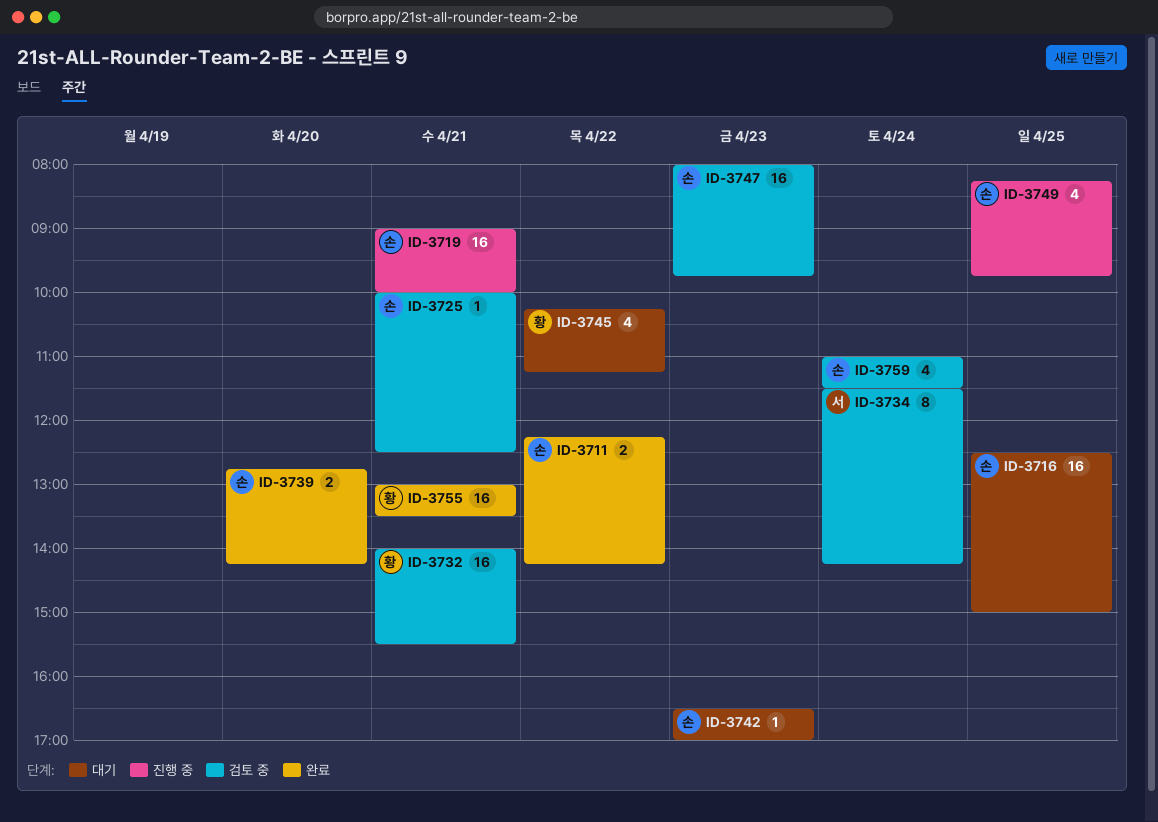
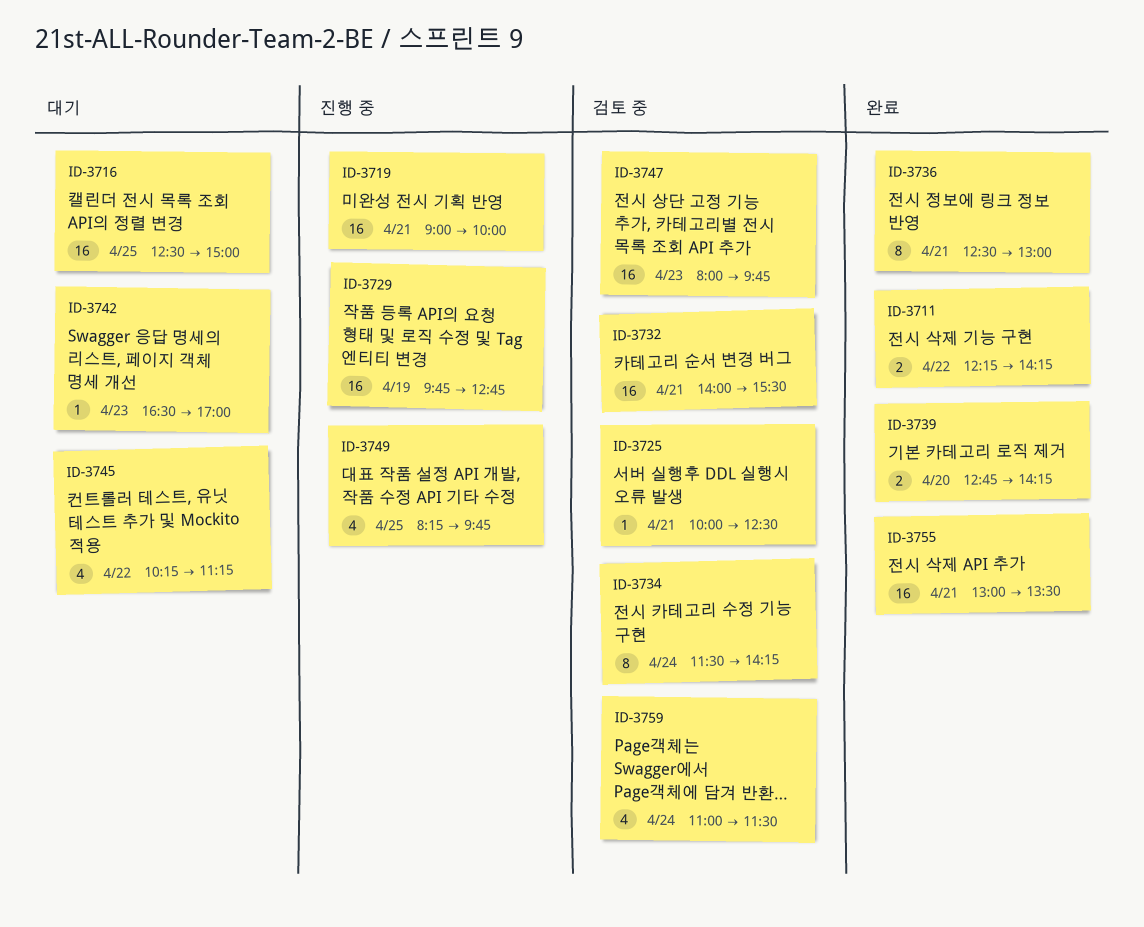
ID-3729: none -> present
ID-3736: none -> present

